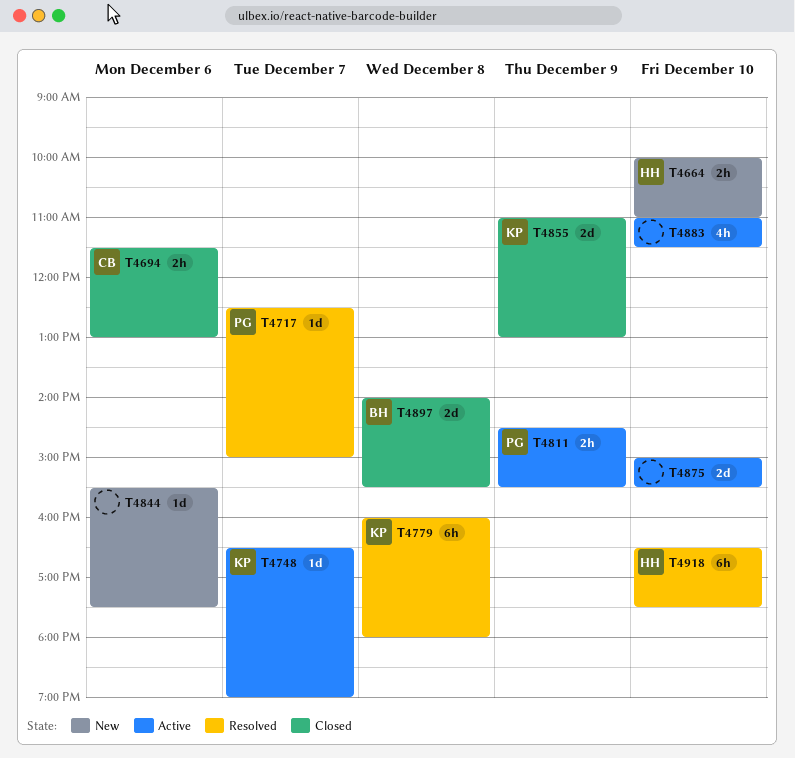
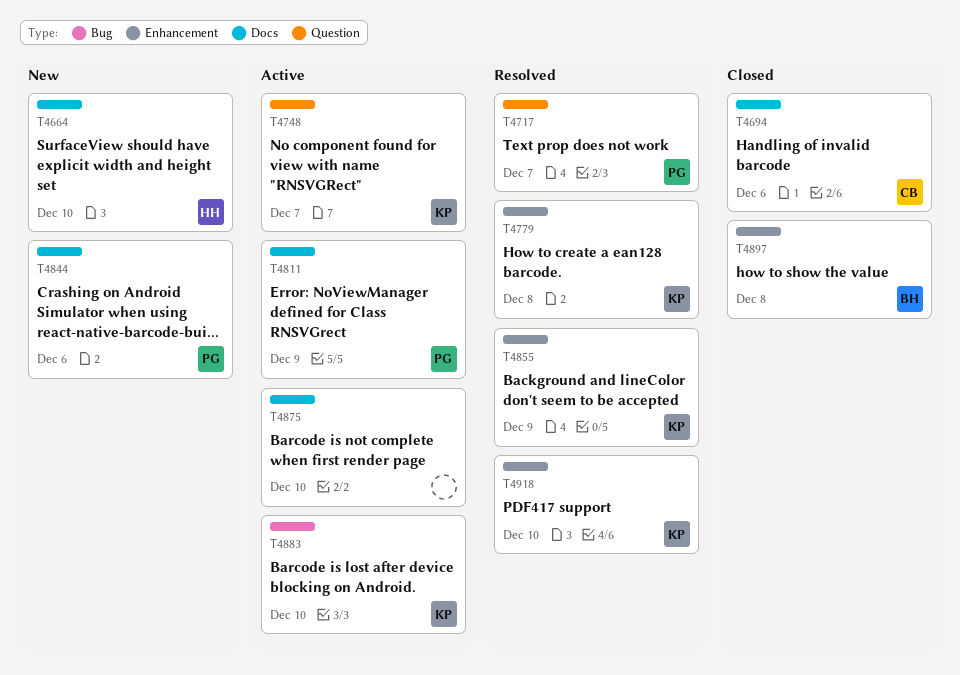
T4844, owner: none -> PG
T4855, status: Closed -> Resolved
T4883, owner: none -> KP
T4918, owner: HH -> KP

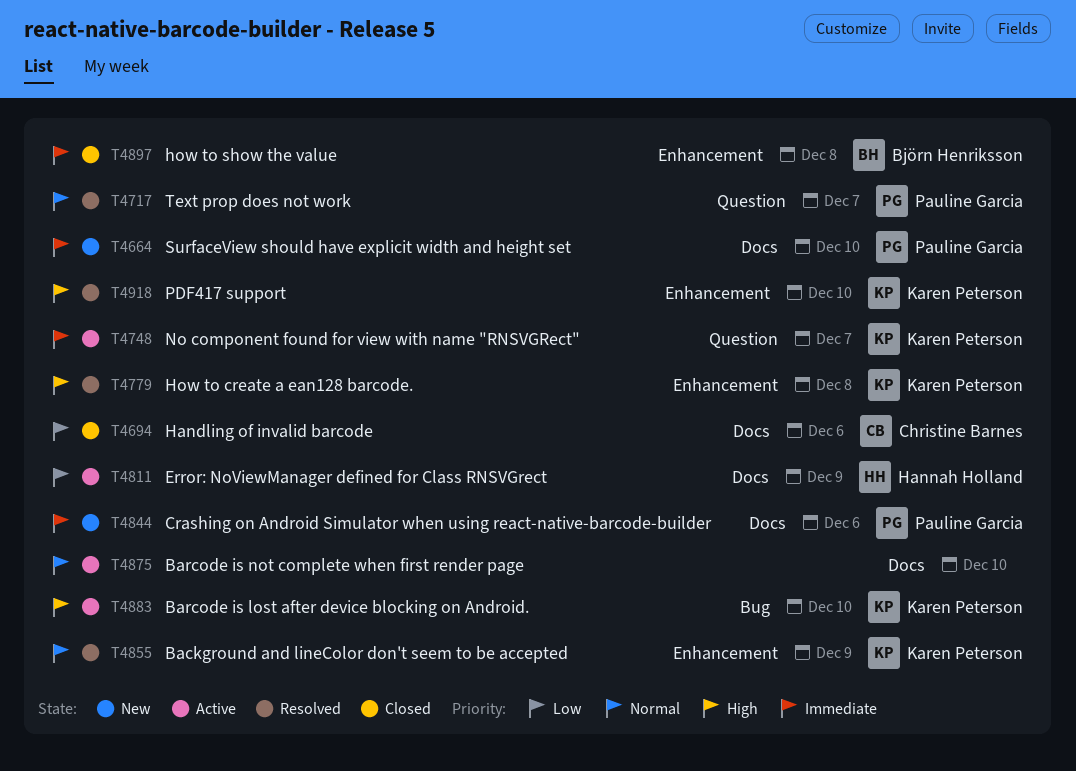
T4664, owner: Hannah Holland -> Pauline Garcia
T4811, owner: Pauline Garcia -> Hannah Holland

